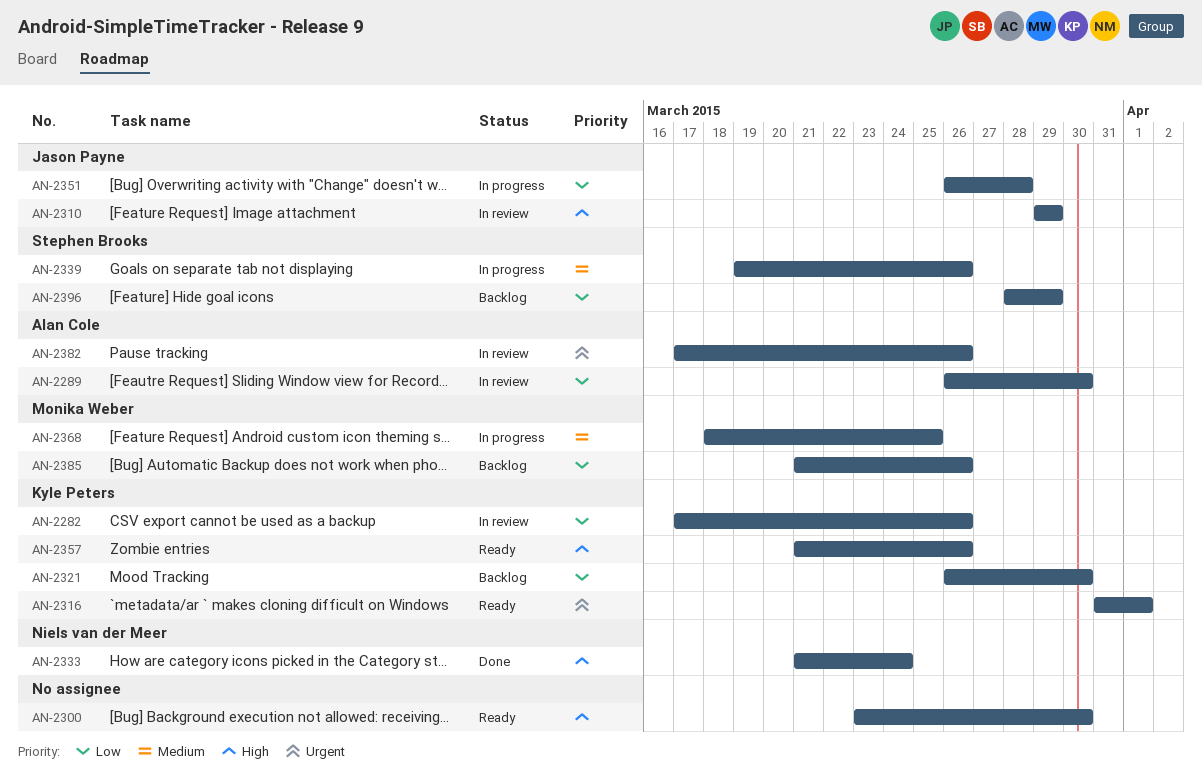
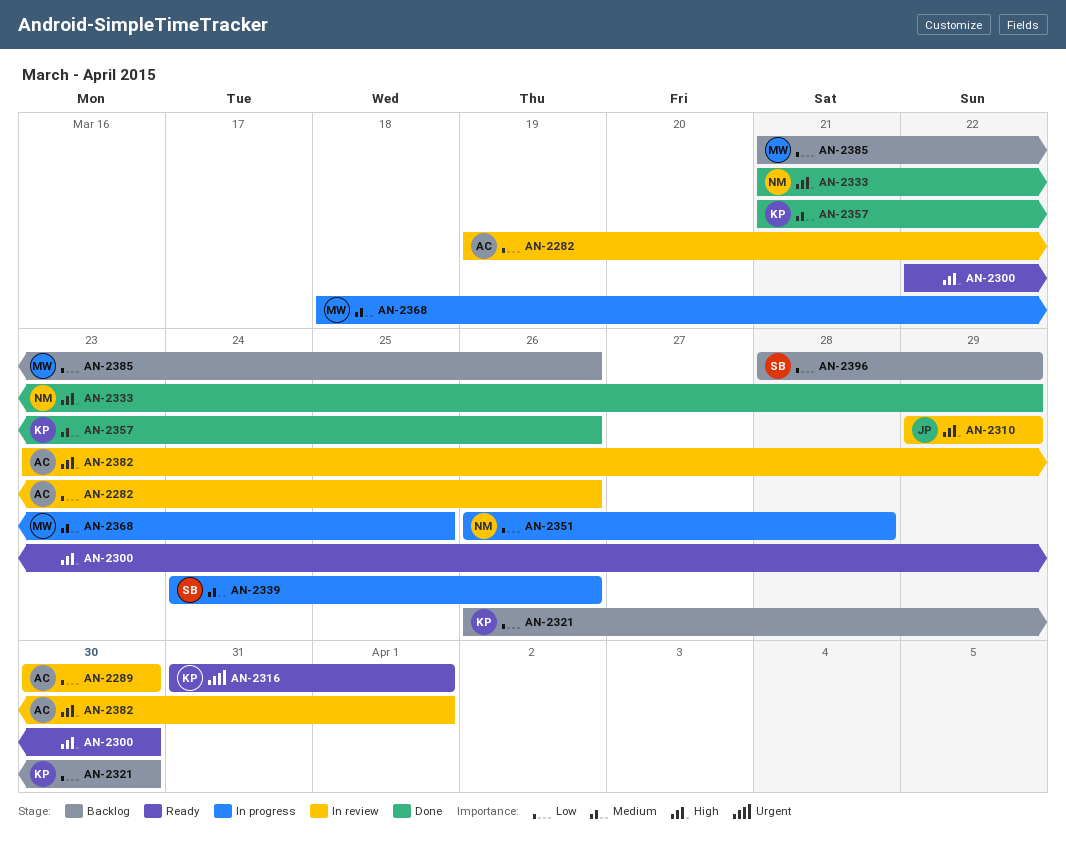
AN-2282, owner: Kyle Peters -> Alan Cole
AN-2282, start: Mar 17 -> Mar 19
AN-2289, start: Mar 26 -> Mar 30
AN-2300, start: Mar 23 -> Mar 22
AN-2333, due: Mar 24 -> Mar 29
AN-2339, start: Mar 19 -> Mar 24
AN-2351, owner: Jason Payne -> Niels van der Meer
AN-2357, status: Ready -> Done
AN-2357, priority: High -> Medium
AN-2382, priority: Urgent -> High
AN-2382, start: Mar 17 -> Mar 23
AN-2382, due: Mar 26 -> Apr 1

